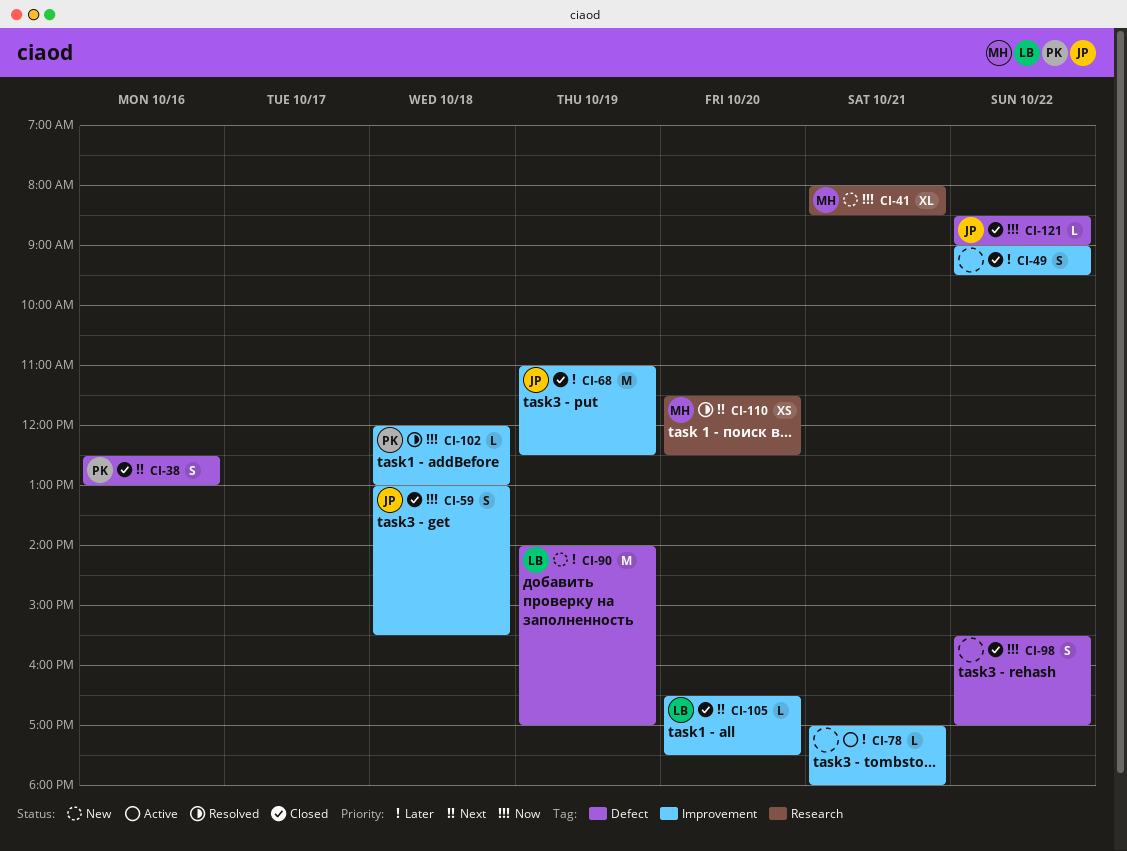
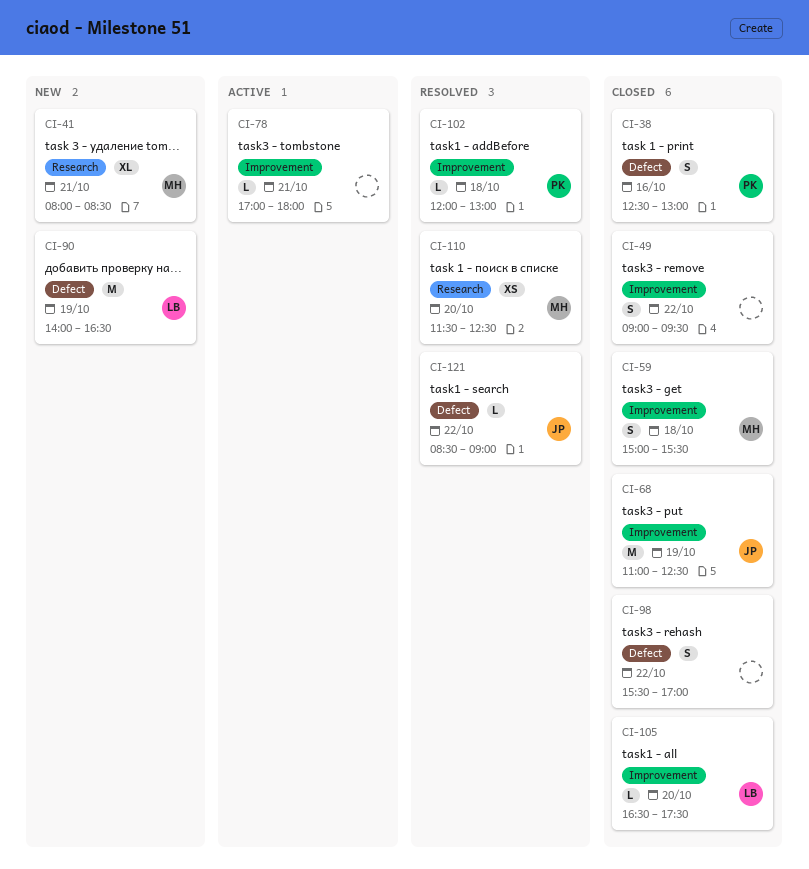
CI-59, owner: JP -> MH
CI-59, begins: 13:00 -> 15:00
CI-90, ends: 17:00 -> 16:30
CI-121, status: Closed -> Resolved

